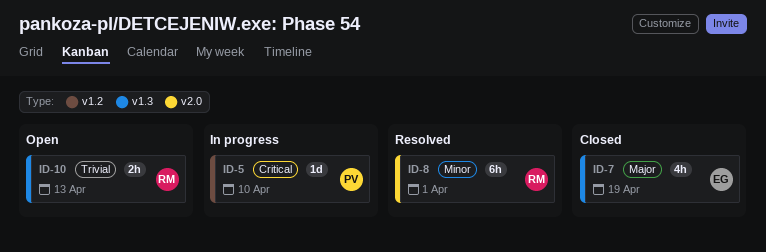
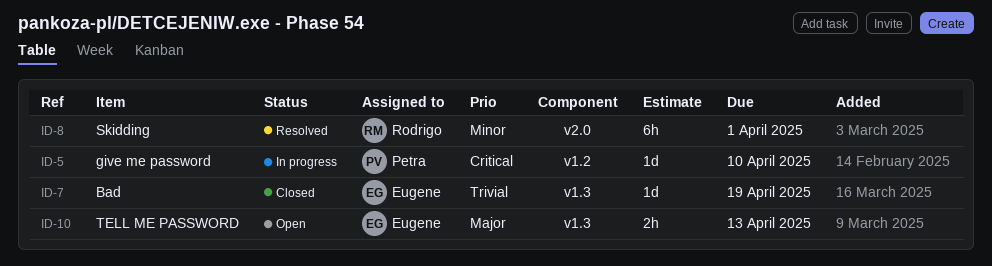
ID-7, priority: Major -> Trivial
ID-7, estimate: 4h -> 1d
ID-10, owner: Rodrigo -> Eugene
ID-10, priority: Trivial -> Major

